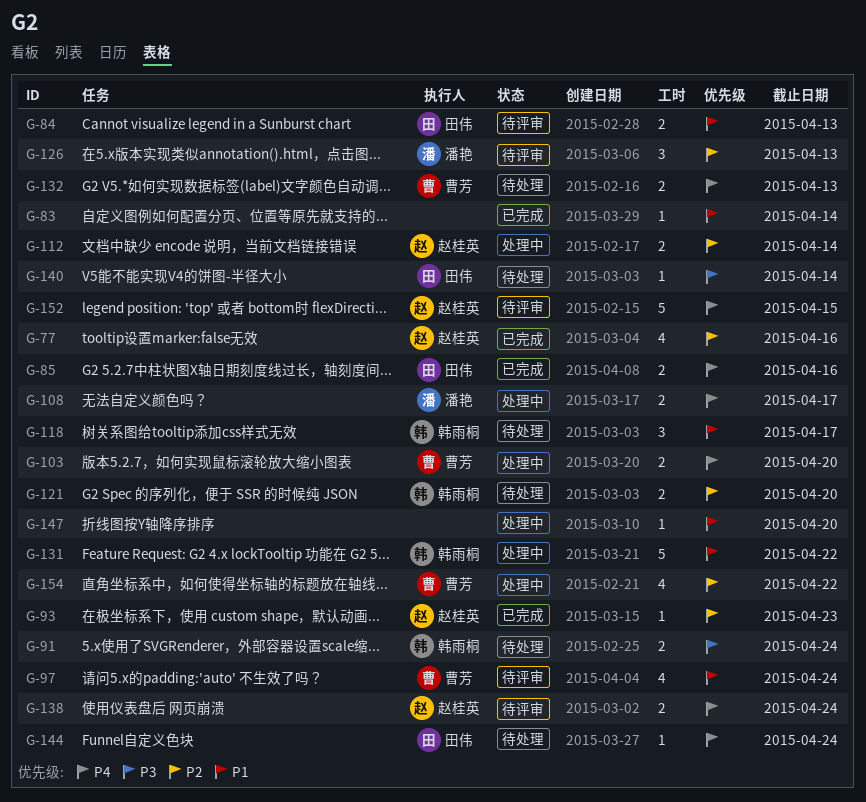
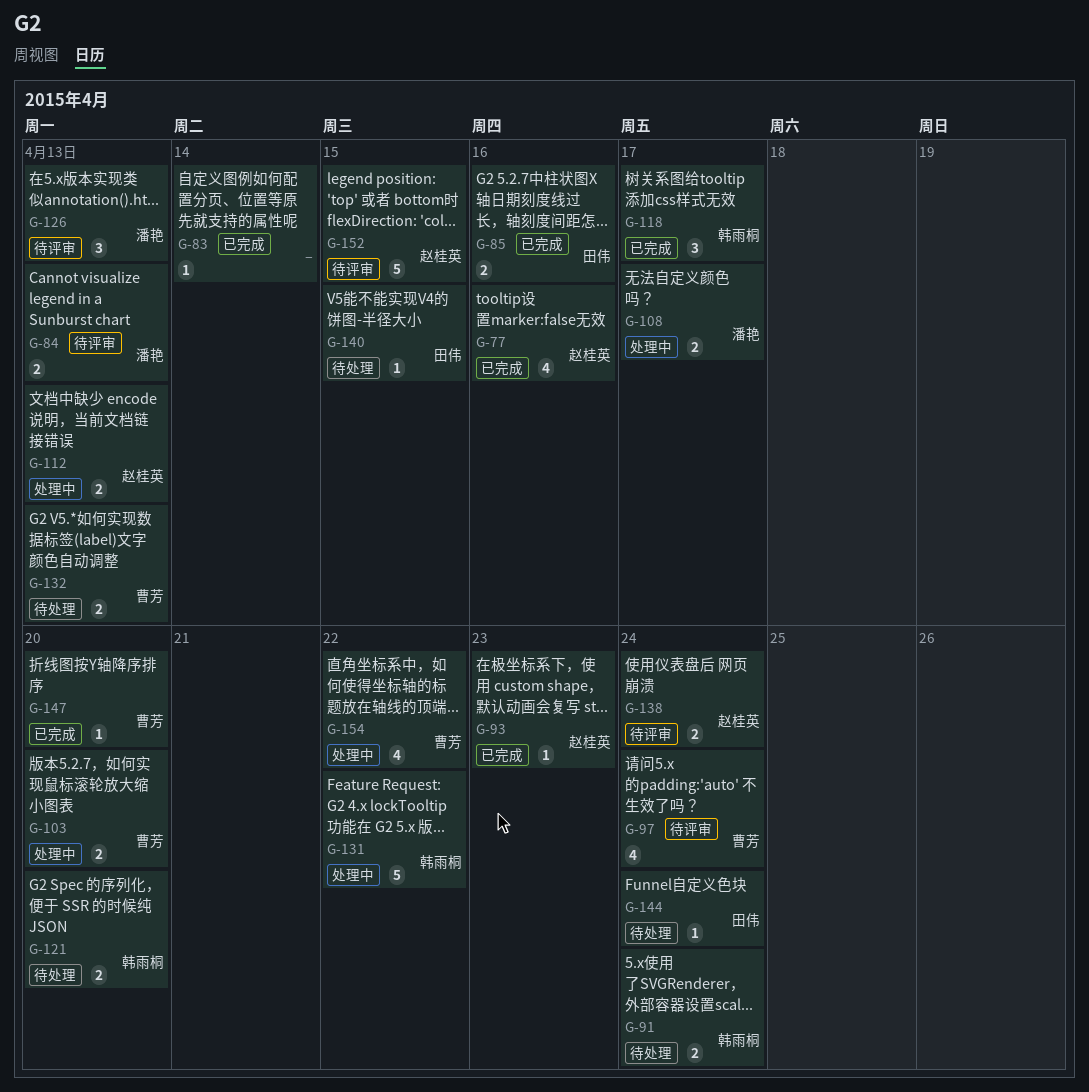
G-84, owner: 田伟 -> 潘艳
G-112, due: Apr 14 -> Apr 13
G-118, status: 待处理 -> 已完成
G-140, due: Apr 14 -> Apr 15
G-147, status: 处理中 -> 已完成
G-147, owner: none -> 曹芳

